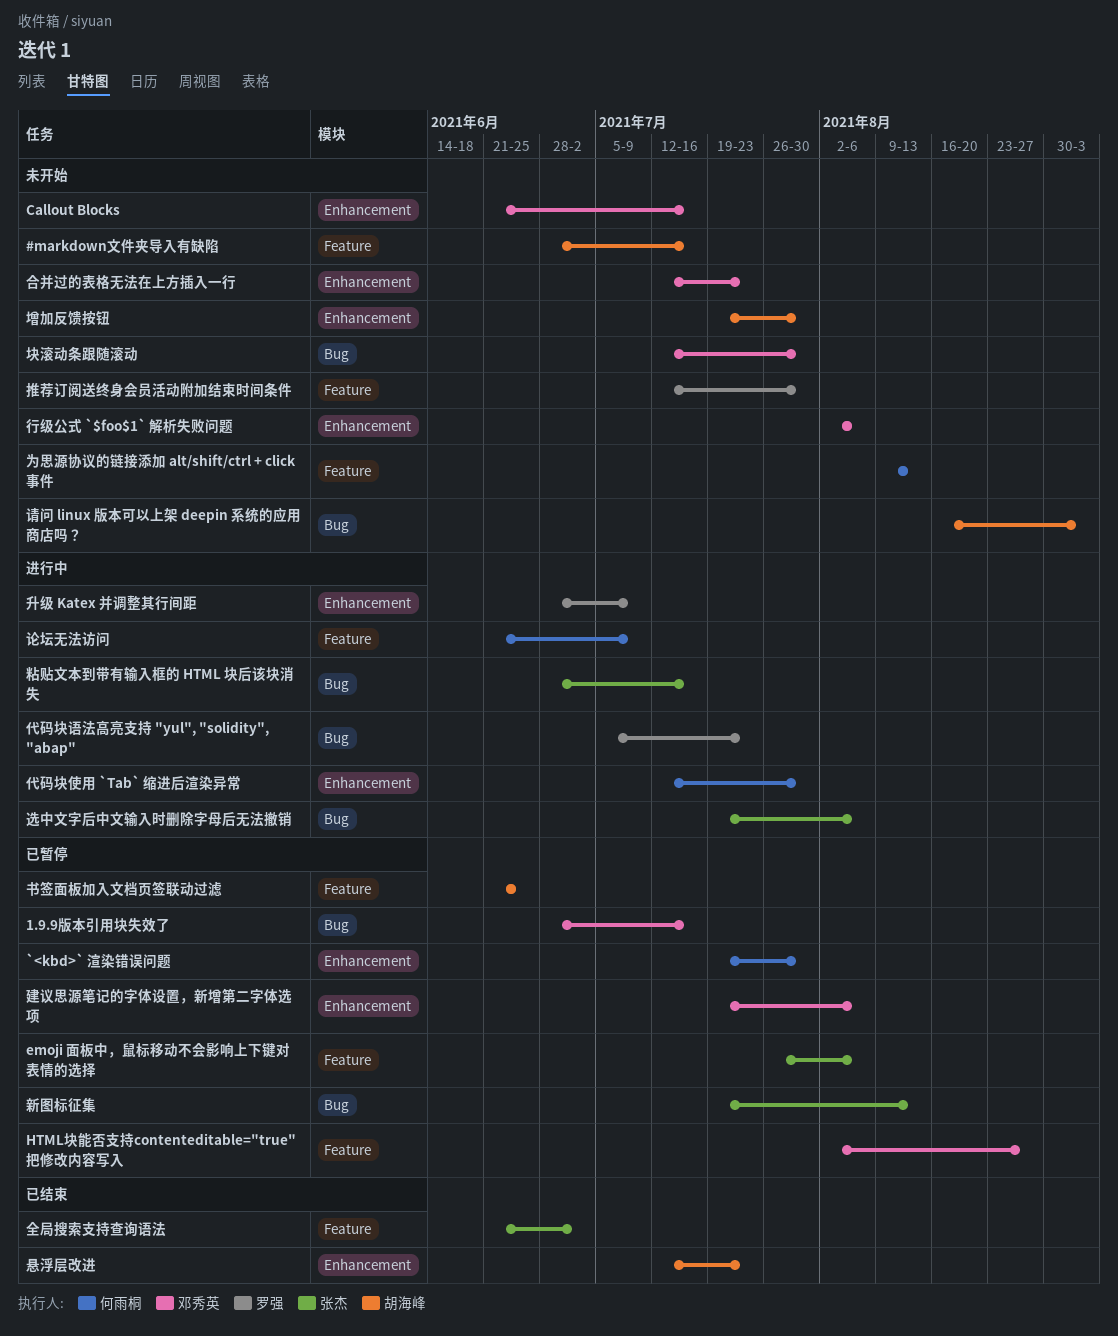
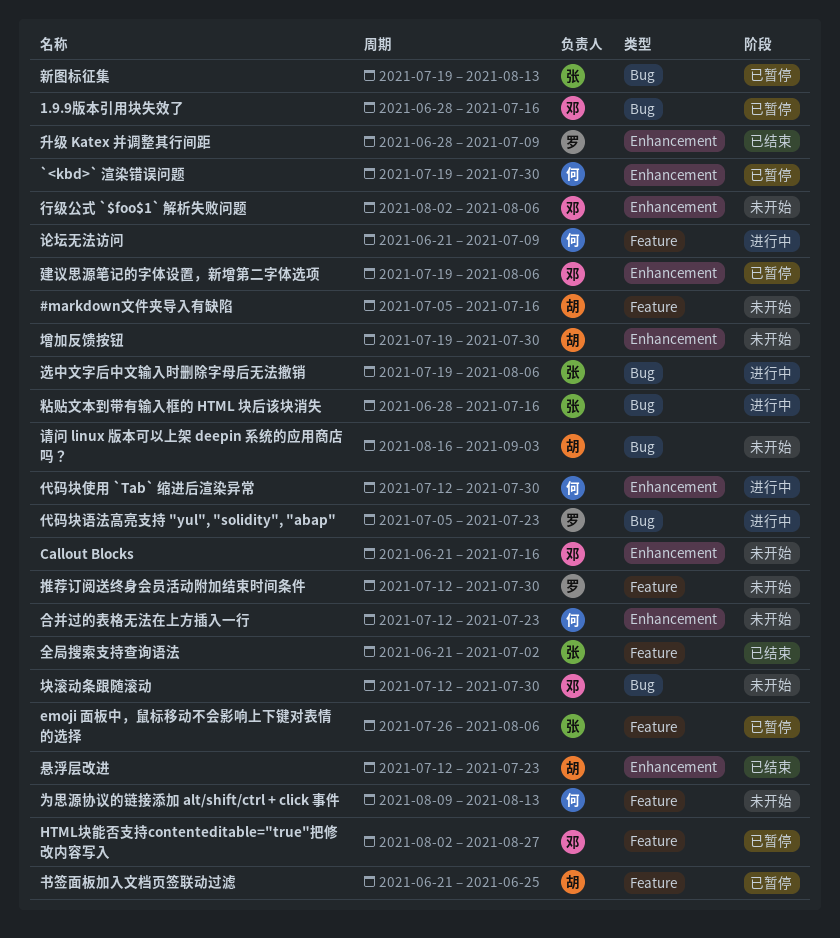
#markdown文件夹导入有缺陷, start: Jun 28 -> Jul 5
升级 Katex 并调整其行间距, status: 进行中 -> 已结束
合并过的表格无法在上方插入一行, owner: 邓秀英 -> 何雨桐

